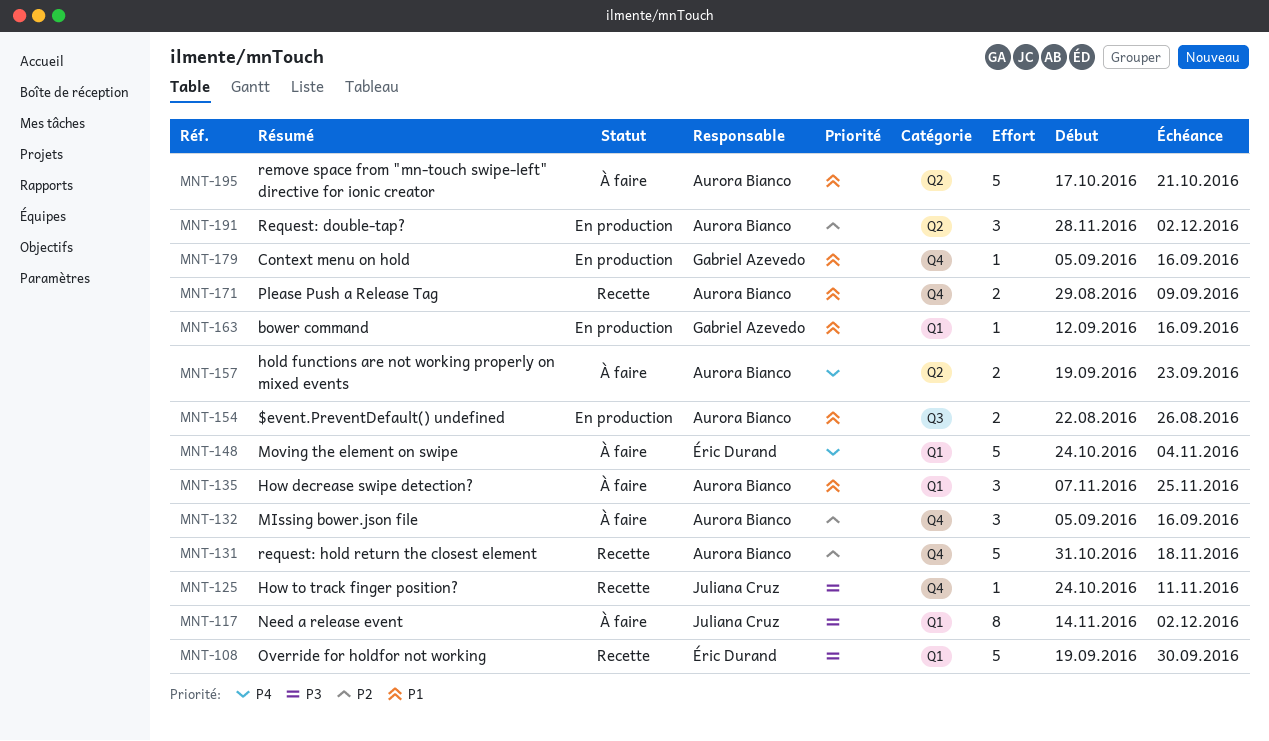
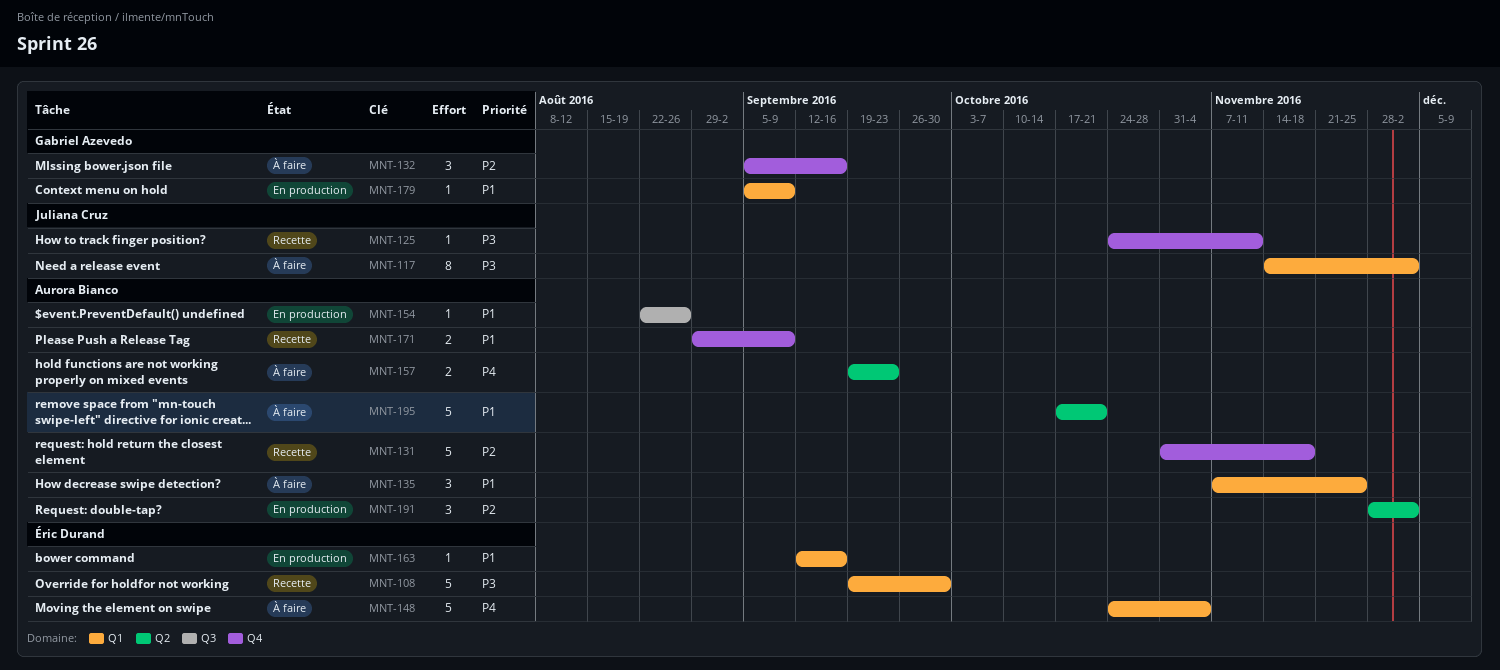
MNT-132, owner: Aurora Bianco -> Gabriel Azevedo
MNT-154, estimate: 2 -> 1
MNT-163, owner: Gabriel Azevedo -> Éric Durand
MNT-179, label: Q4 -> Q1
MNT-179, due: Sep 16 -> Sep 9

